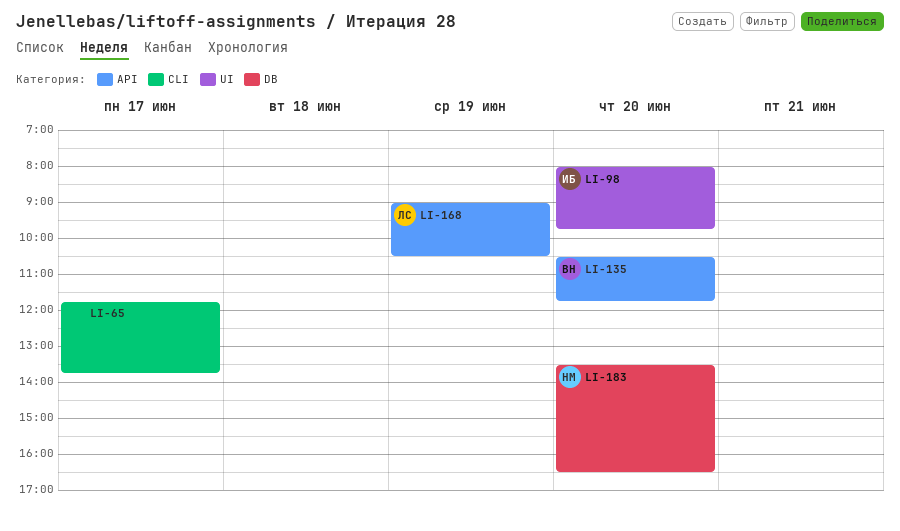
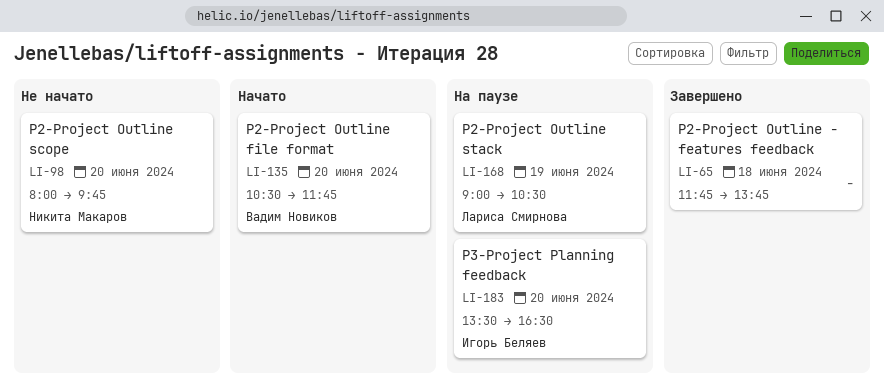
LI-65, day: Jun 17 -> Jun 18
LI-98, owner: Игорь Беляев -> Никита Макаров
LI-183, owner: Никита Макаров -> Игорь Беляев

